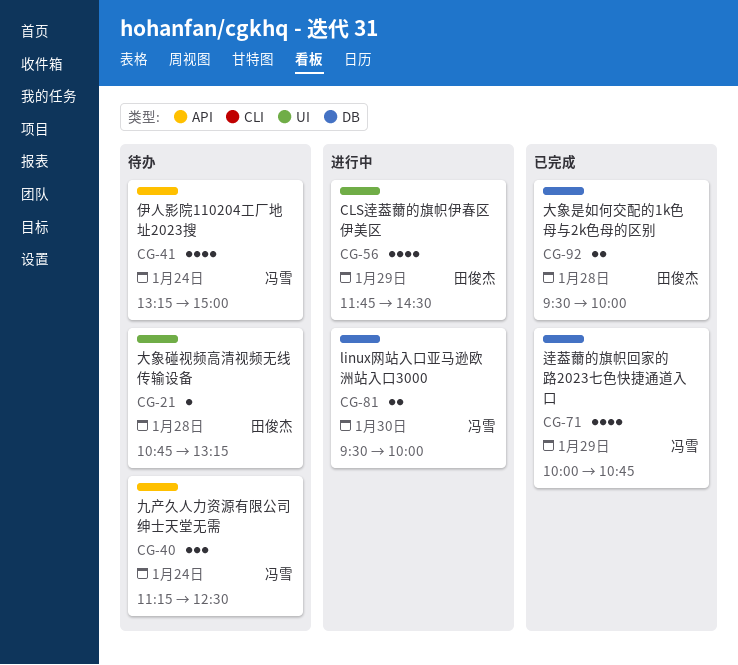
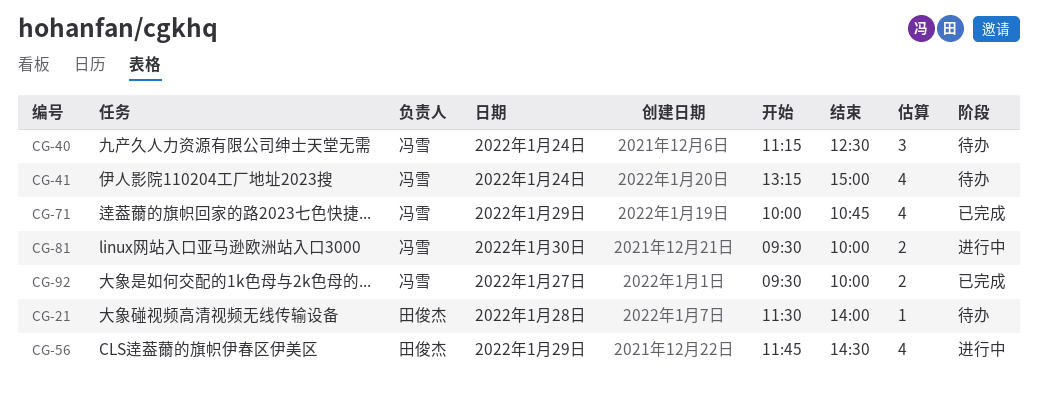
CG-21, begins: 10:45 -> 11:30
CG-21, ends: 13:15 -> 14:00
CG-92, owner: 田俊杰 -> 冯雪
CG-92, day: Jan 28 -> Jan 27

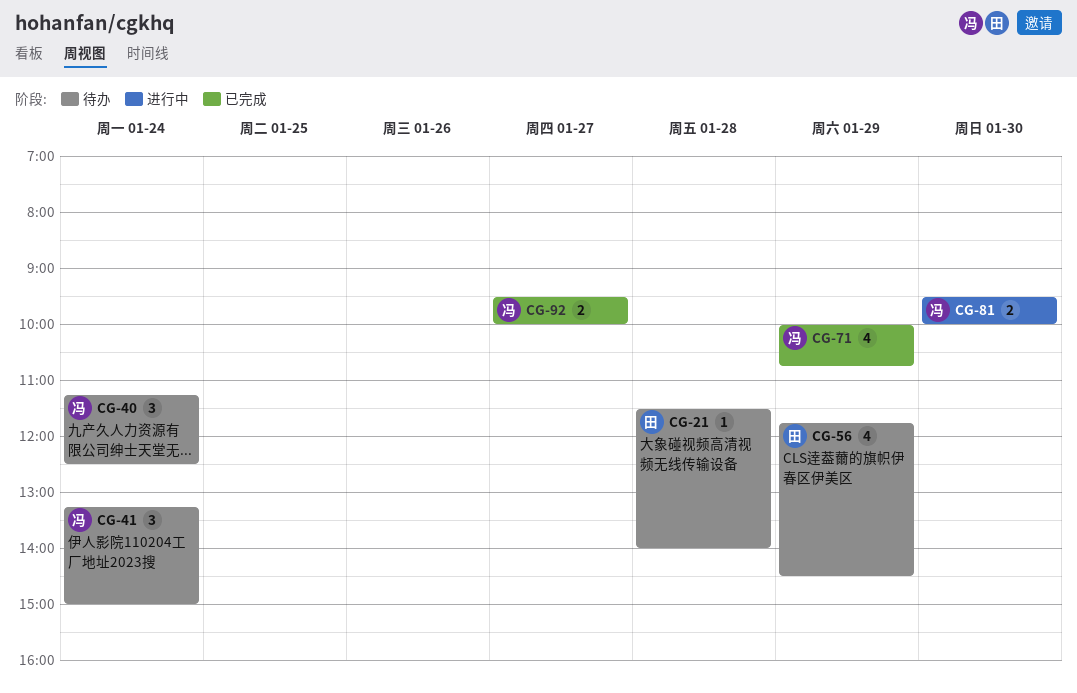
CG-41, estimate: 4 -> 3
CG-56, status: 进行中 -> 待办

